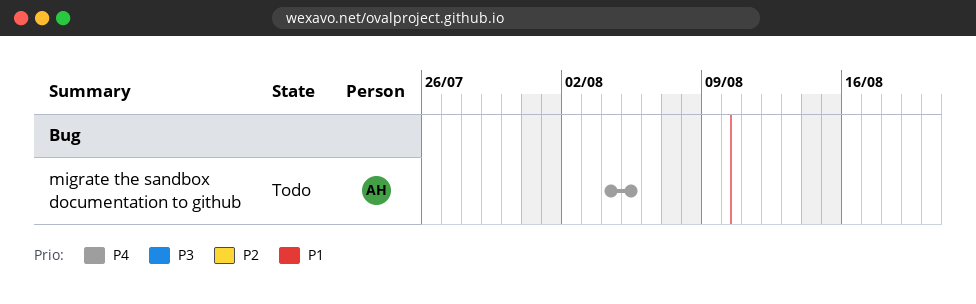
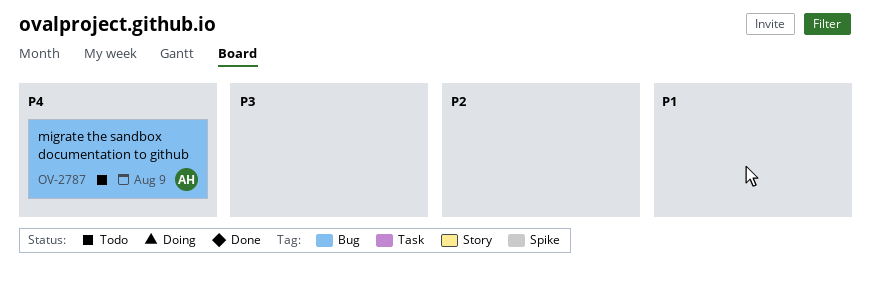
migrate the sandbox documentation to github, due: Aug 5 -> Aug 9

